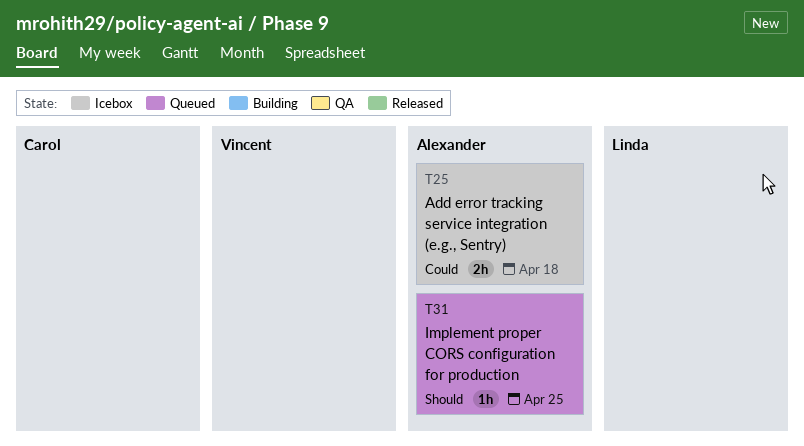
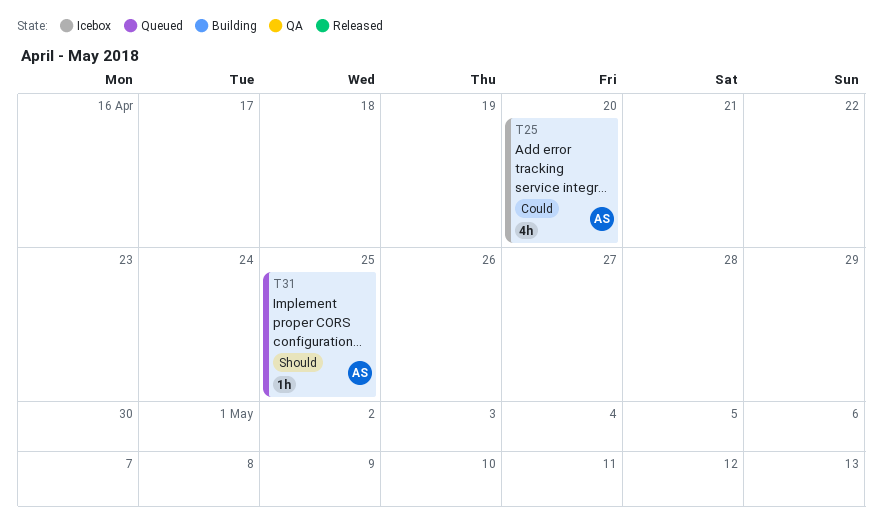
T25, estimate: 2h -> 4h
T25, due: Apr 18 -> Apr 20

